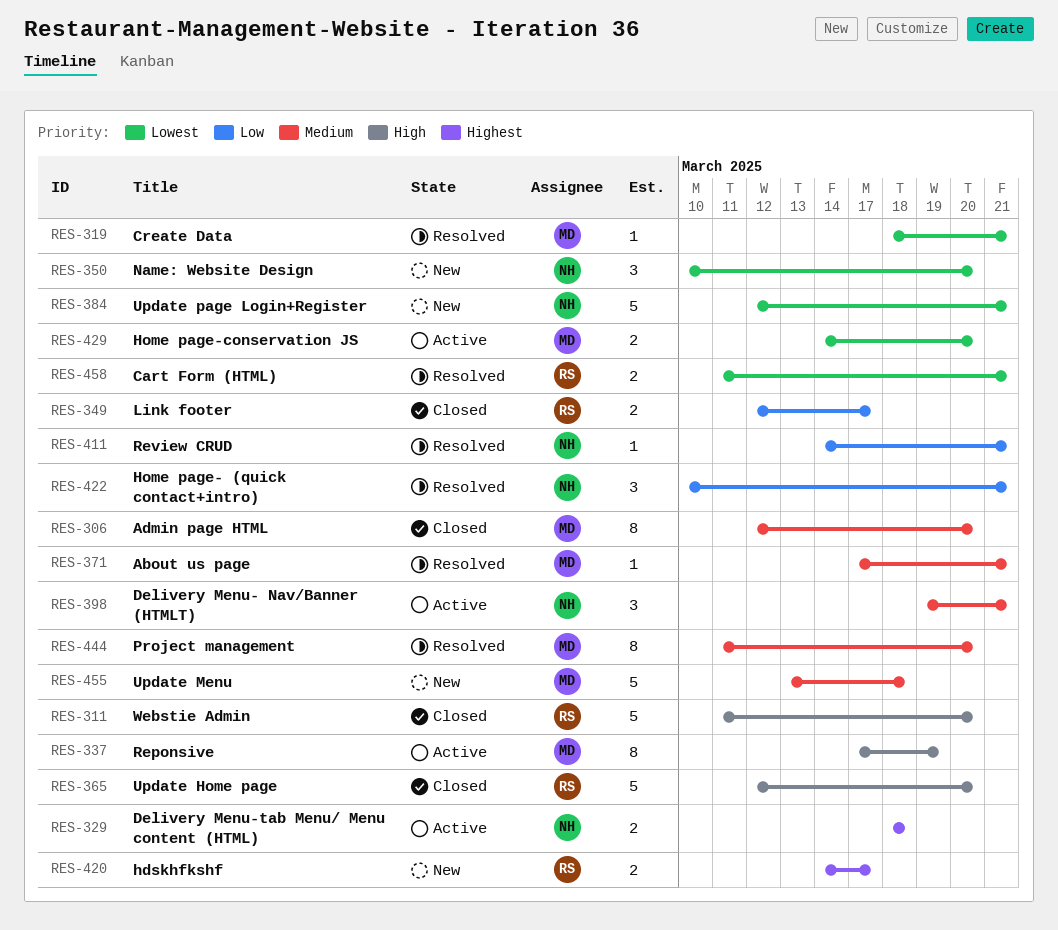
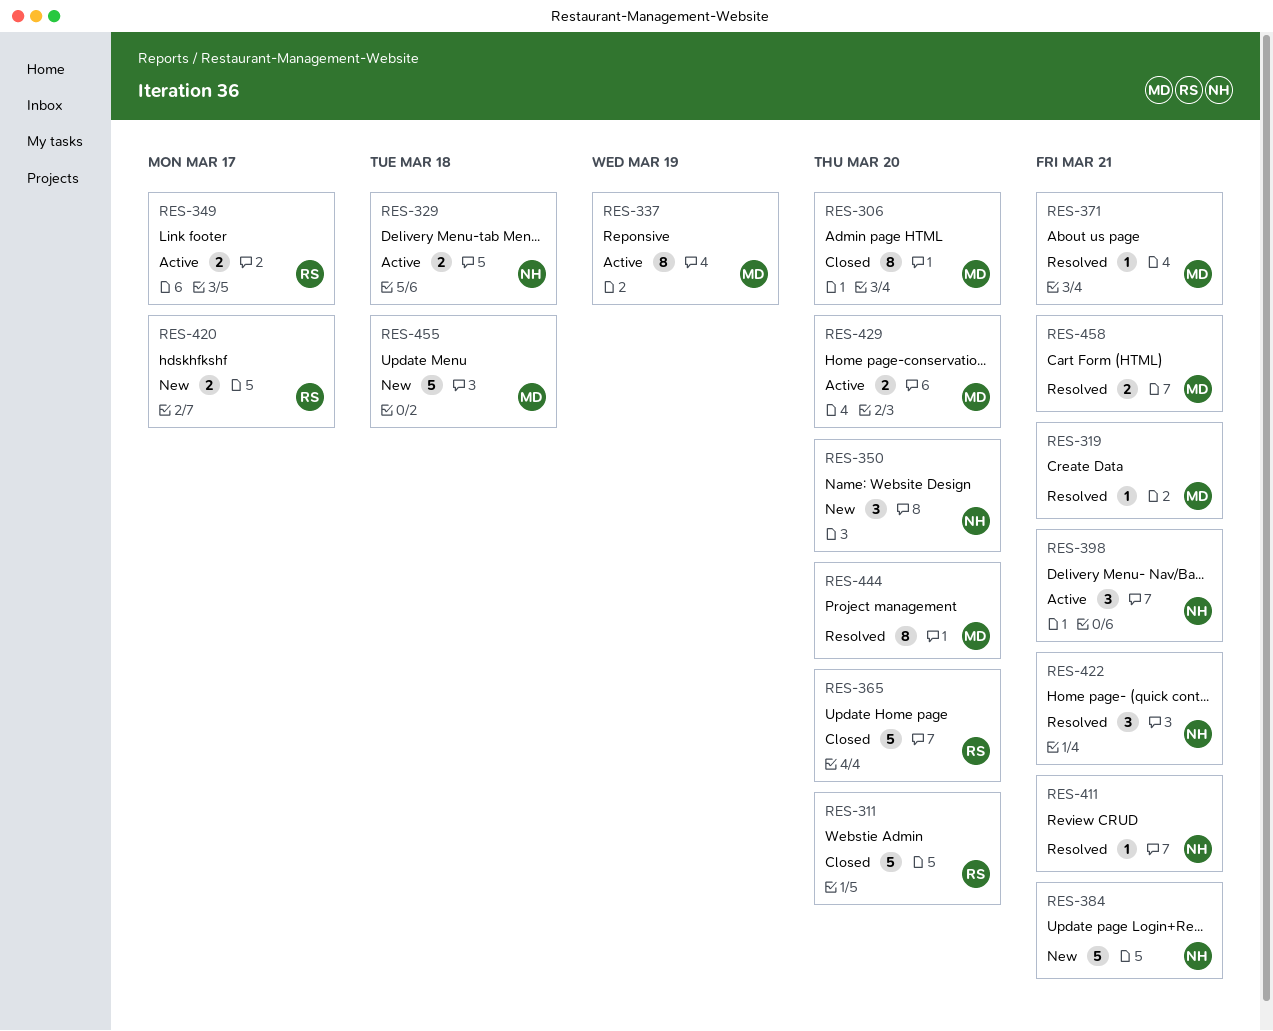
RES-349, status: Closed -> Active
RES-458, owner: RS -> MD

